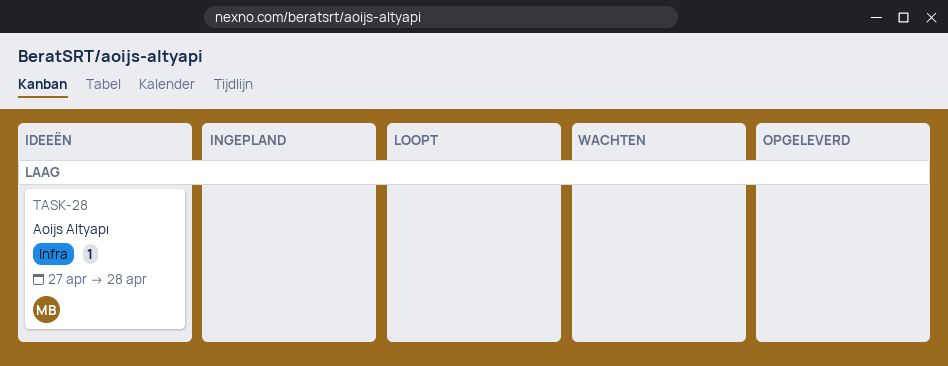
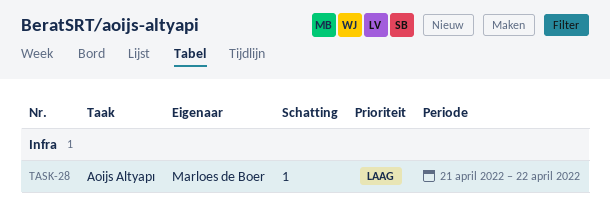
TASK-28, start: Apr 27 -> Apr 21
TASK-28, due: Apr 28 -> Apr 22

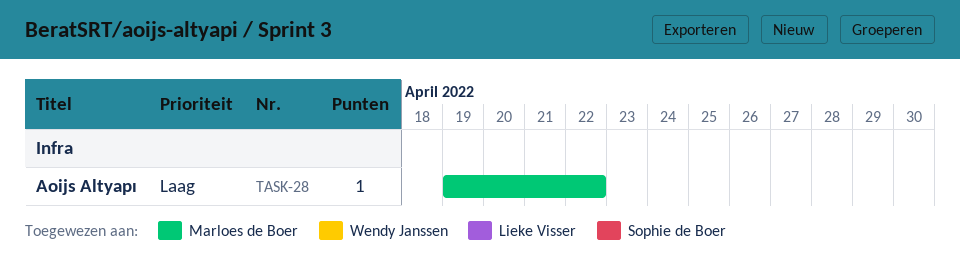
TASK-28, start: Apr 21 -> Apr 19

